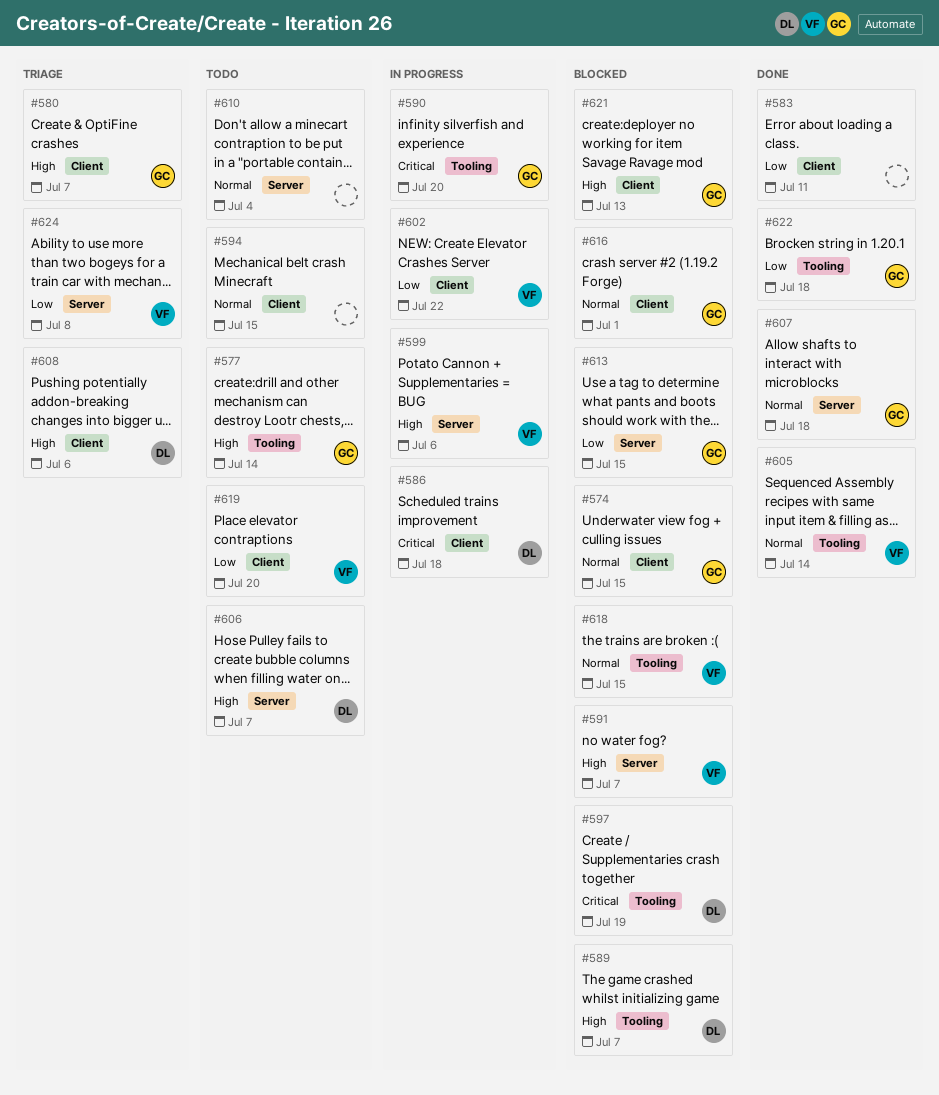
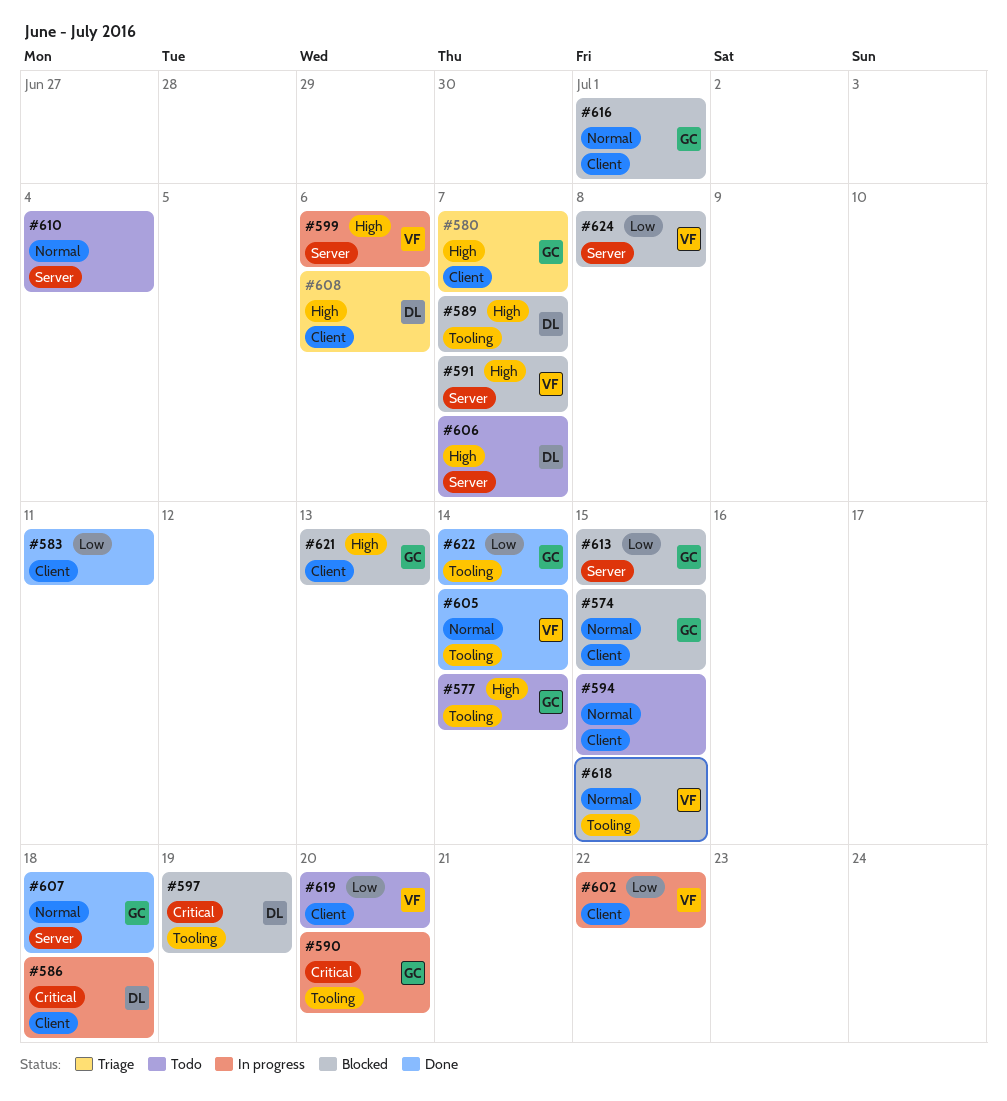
#622, due: Jul 18 -> Jul 14
#624, status: Triage -> Blocked

